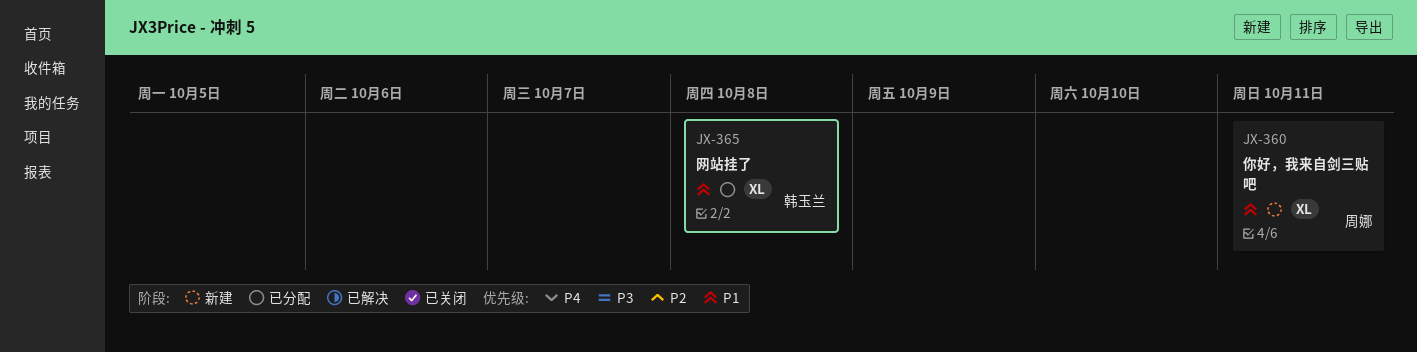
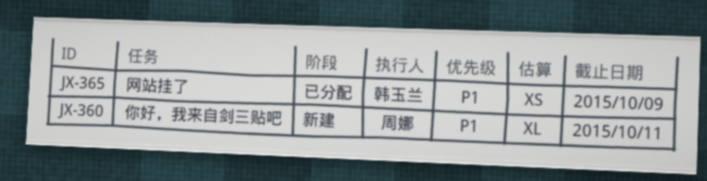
JX-365, estimate: XL -> XS
JX-365, due: Oct 8 -> Oct 9

